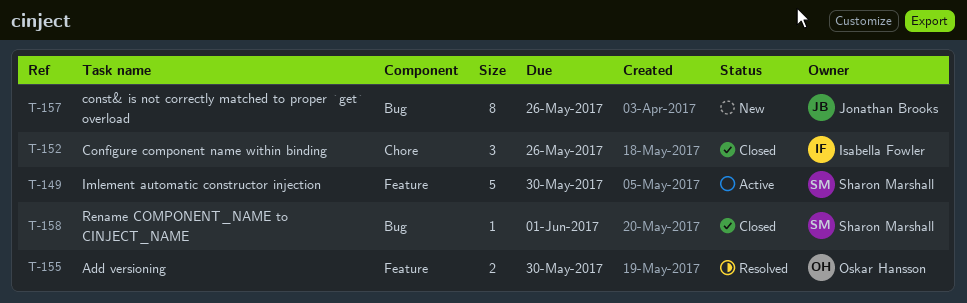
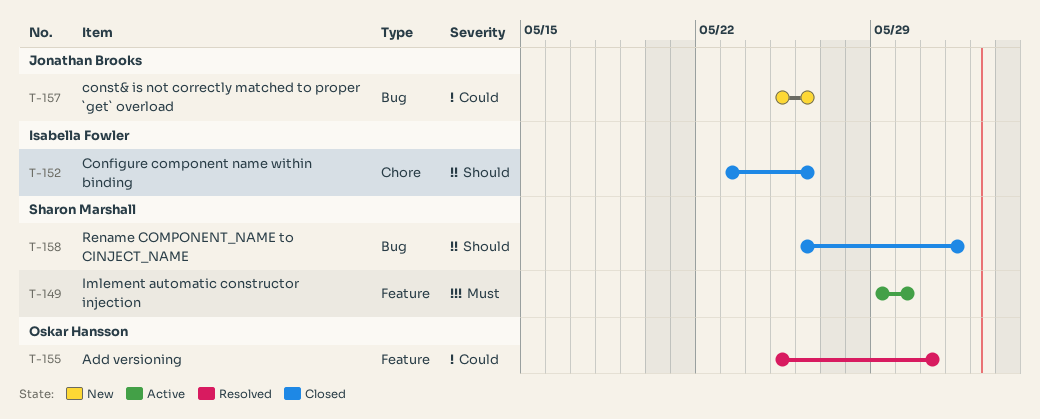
T-155, due: May 30 -> May 31

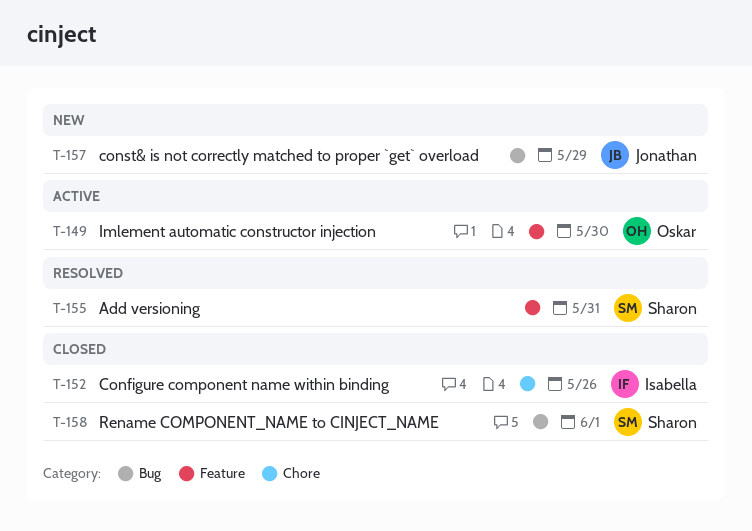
T-149, owner: Sharon Marshall -> Oskar Hansson
T-155, owner: Oskar Hansson -> Sharon Marshall
T-157, due: May 26 -> May 29

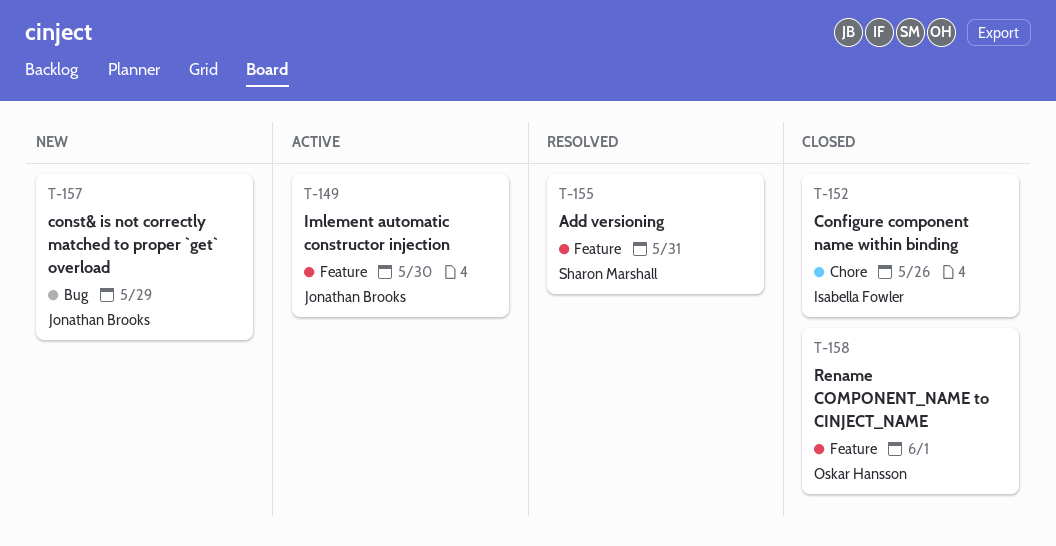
T-149, owner: Oskar Hansson -> Jonathan Brooks
T-158, owner: Sharon Marshall -> Oskar Hansson
T-158, label: Bug -> Feature

